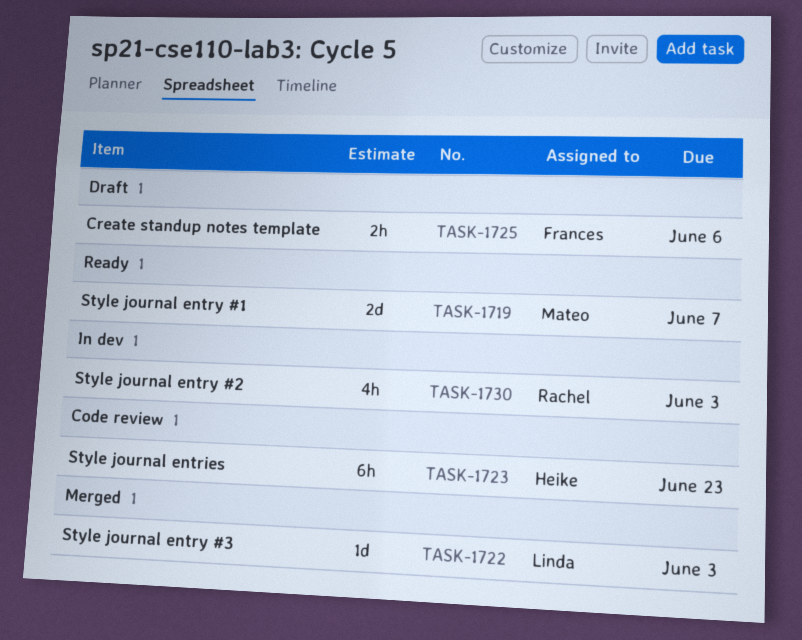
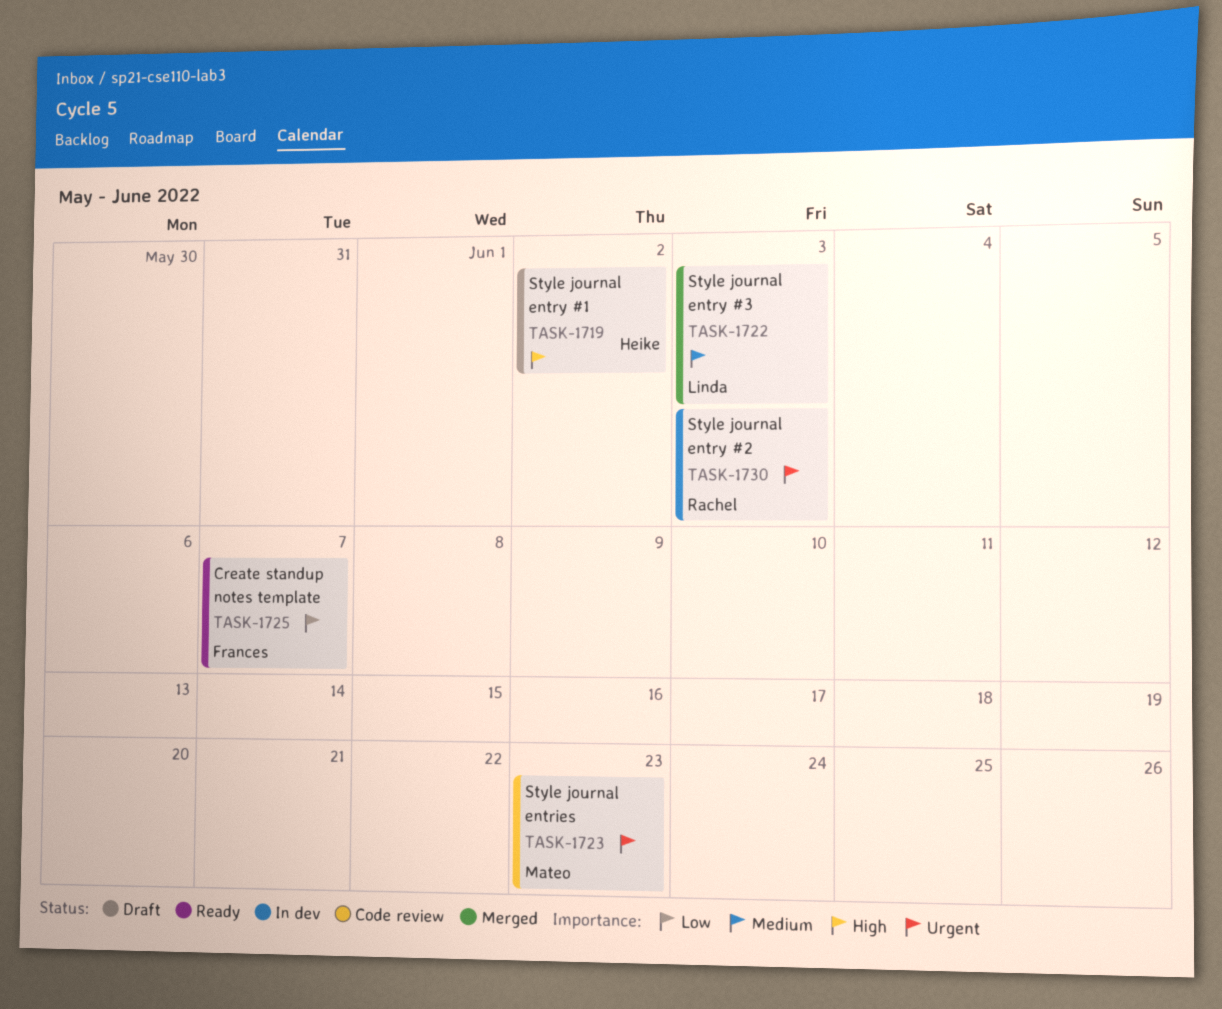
TASK-1719, status: Ready -> Draft
TASK-1719, owner: Mateo -> Heike
TASK-1719, due: Jun 7 -> Jun 2
TASK-1723, owner: Heike -> Mateo
TASK-1725, status: Draft -> Ready
TASK-1725, due: Jun 6 -> Jun 7

